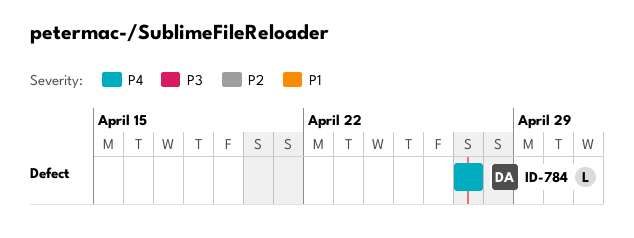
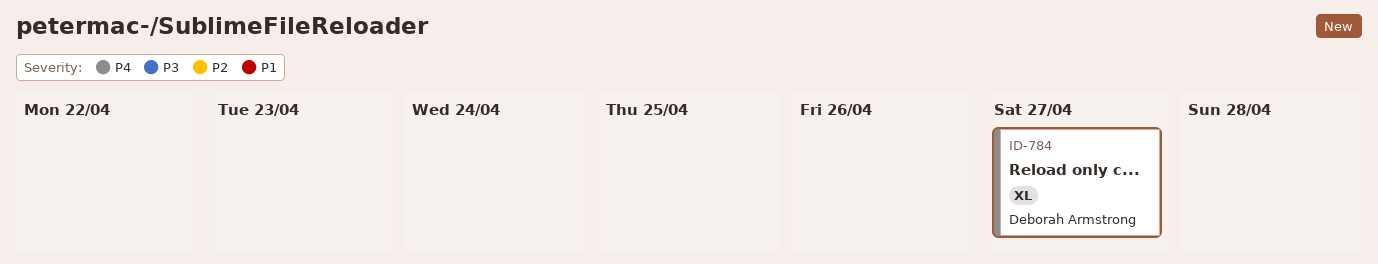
ID-784, estimate: L -> XL

